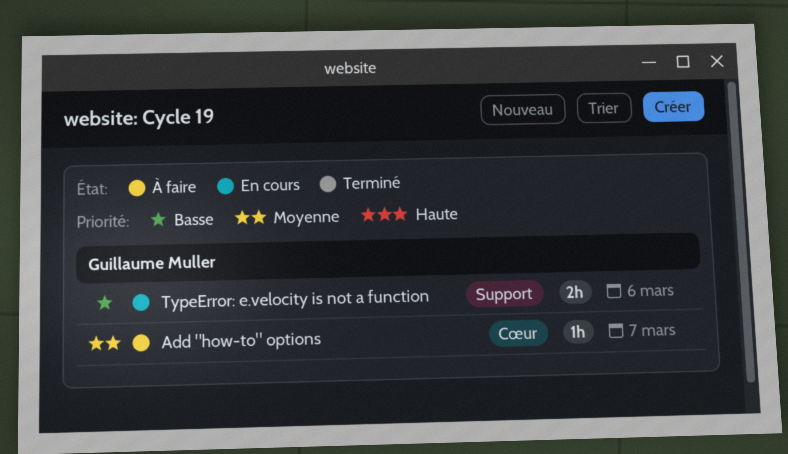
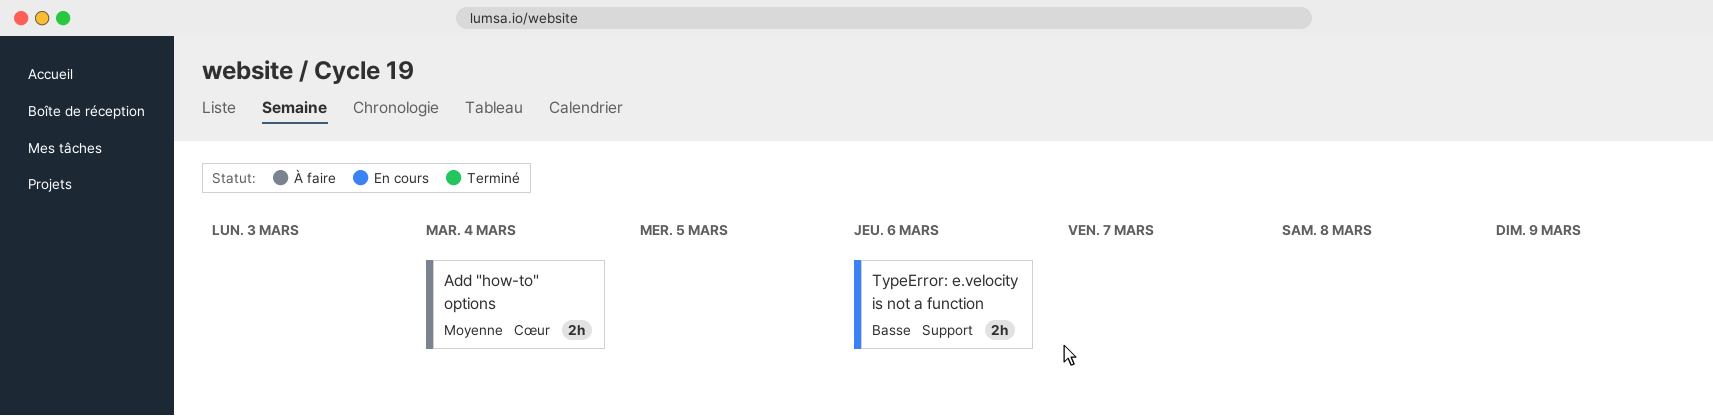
Add "how-to" options, estimate: 1h -> 2h
Add "how-to" options, due: Mar 7 -> Mar 4

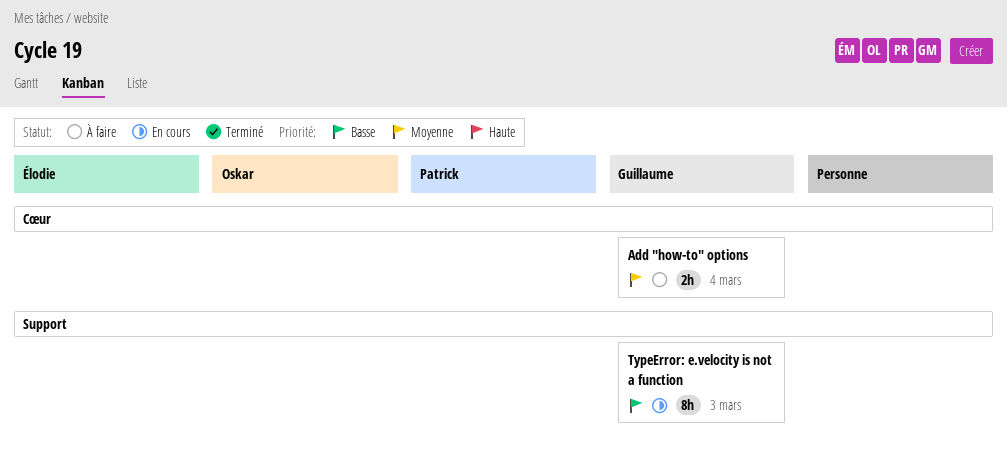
TypeError: e.velocity is not a function, estimate: 2h -> 8h
TypeError: e.velocity is not a function, due: Mar 6 -> Mar 3

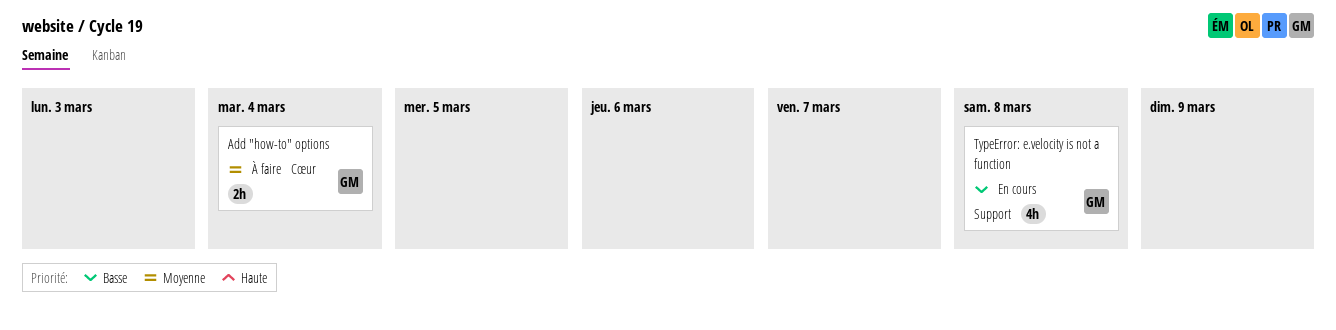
TypeError: e.velocity is not a function, estimate: 8h -> 4h
TypeError: e.velocity is not a function, due: Mar 3 -> Mar 8

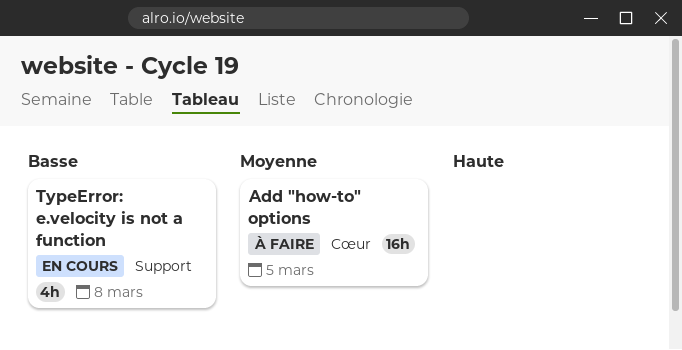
Add "how-to" options, estimate: 2h -> 16h
Add "how-to" options, due: Mar 4 -> Mar 5

